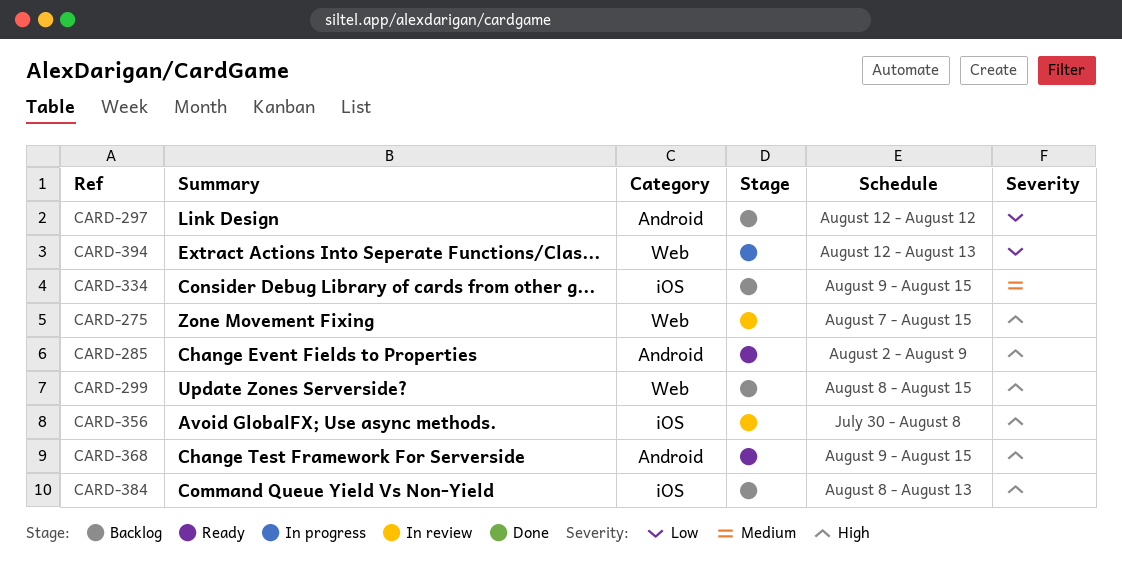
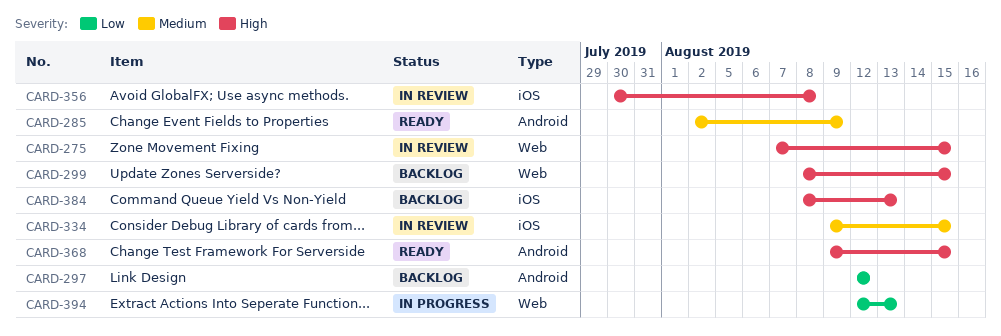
CARD-285, priority: High -> Medium
CARD-334, status: Backlog -> In review

